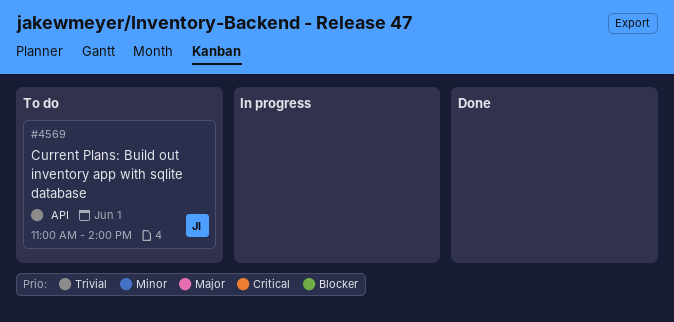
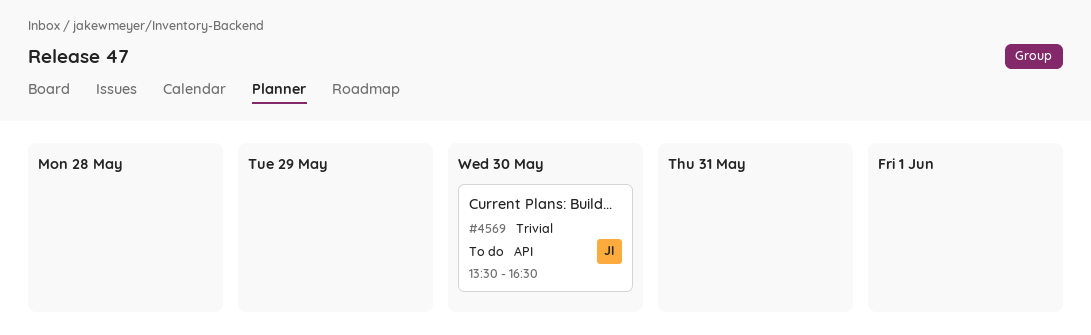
#4569, day: Jun 1 -> May 30
#4569, begins: 11:00 -> 13:30
#4569, ends: 14:00 -> 16:30

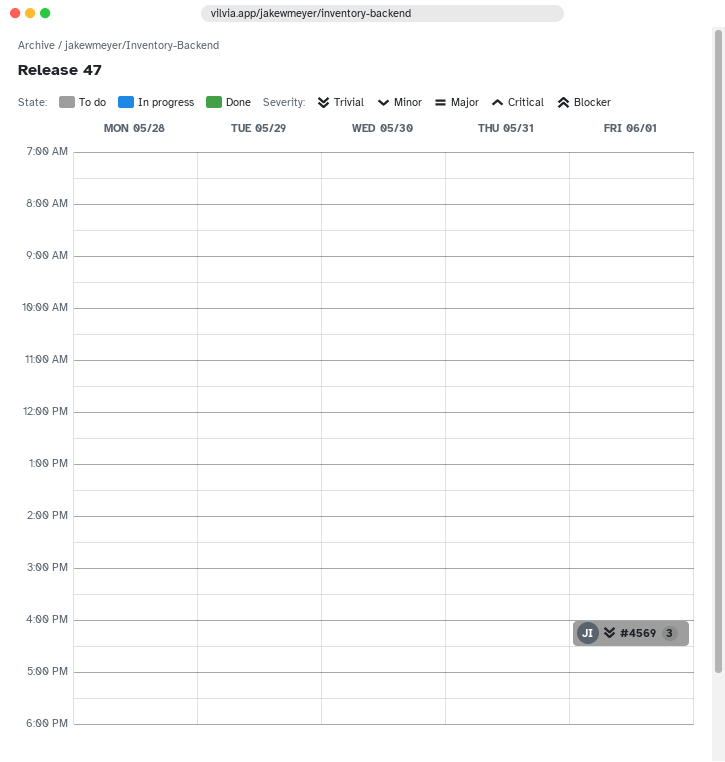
#4569, day: May 30 -> Jun 1
#4569, begins: 13:30 -> 16:00

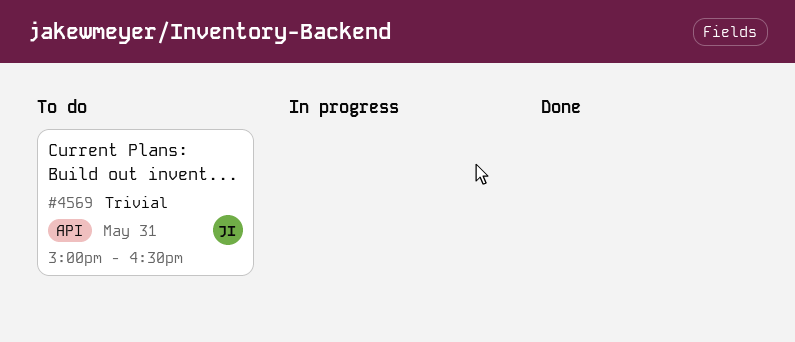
#4569, day: Jun 1 -> May 31
#4569, begins: 16:00 -> 15:00

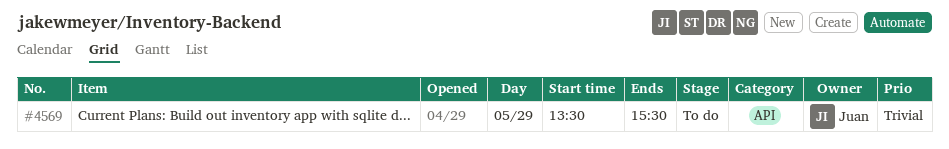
#4569, day: May 31 -> May 29
#4569, begins: 15:00 -> 13:30
#4569, ends: 16:30 -> 15:30

